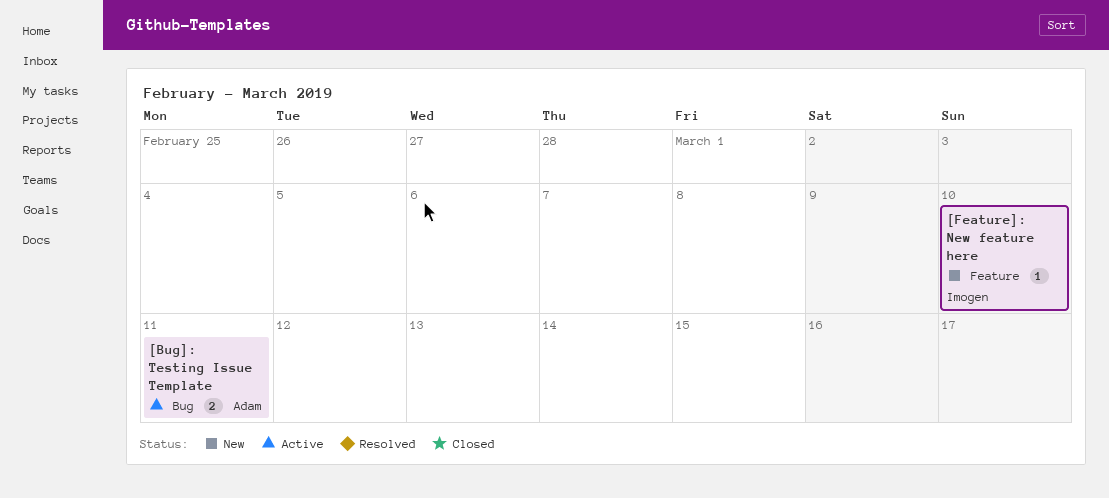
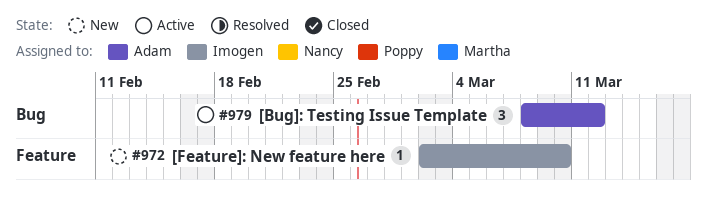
[Bug]: Testing Issue Template, estimate: 2 -> 3
[Bug]: Testing Issue Template, due: Mar 11 -> Mar 12

